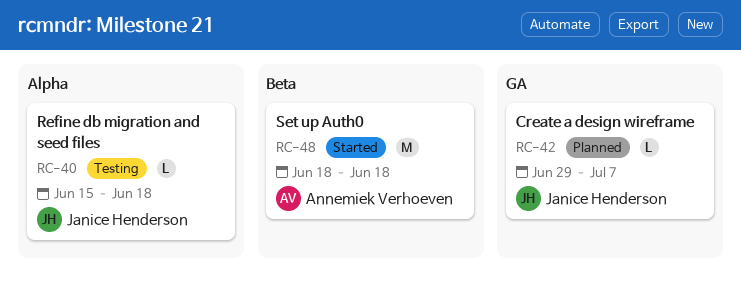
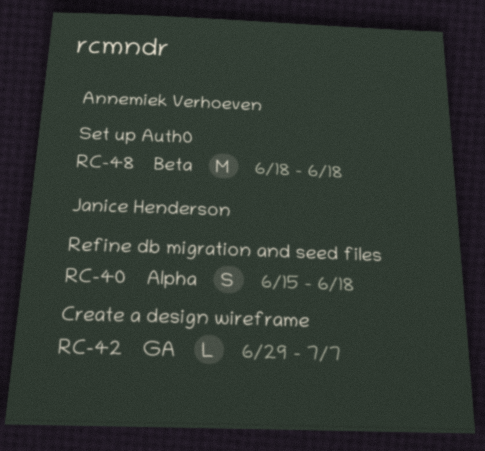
RC-40, estimate: L -> S

